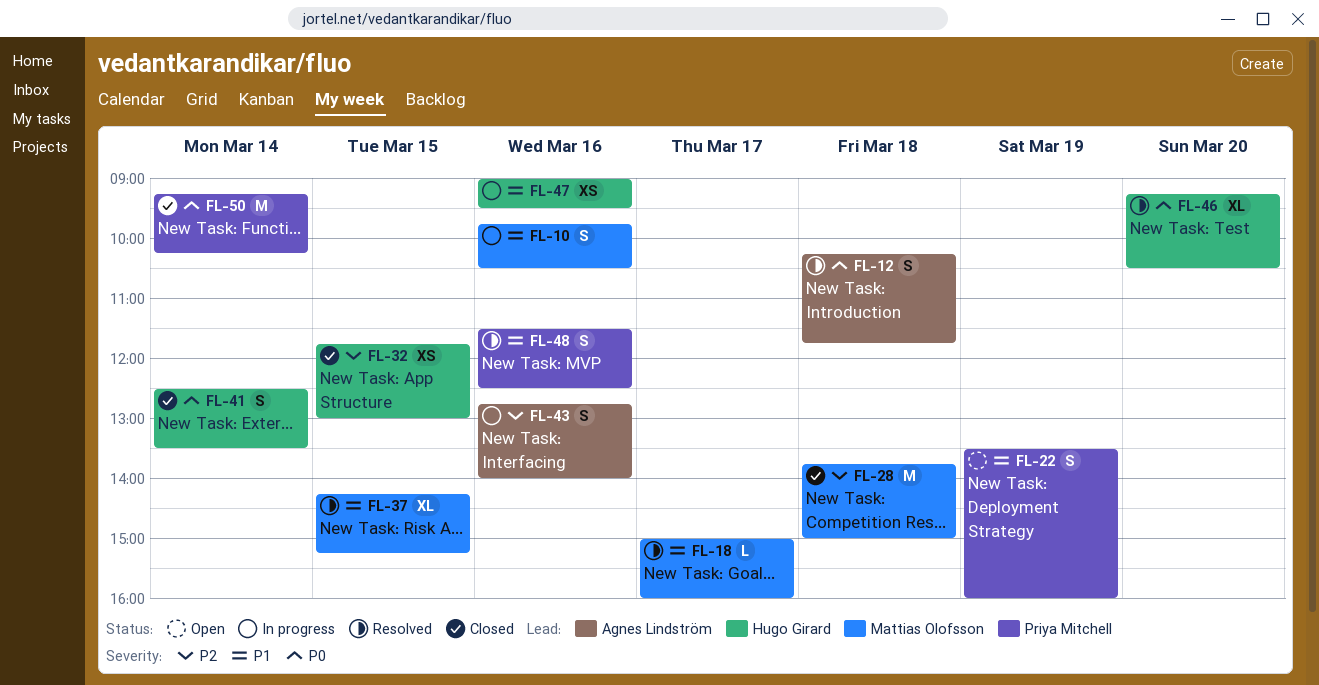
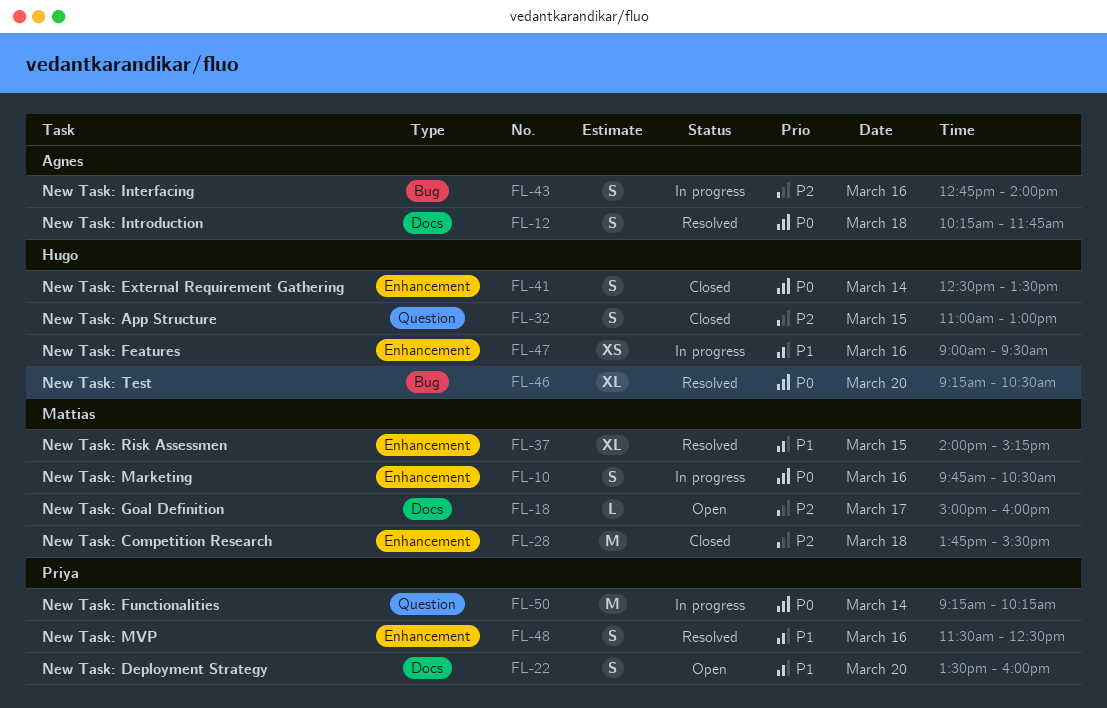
FL-10, priority: P1 -> P0
FL-18, status: Resolved -> Open
FL-18, priority: P1 -> P2
FL-22, day: Mar 19 -> Mar 20
FL-28, ends: 15:00 -> 15:30
FL-32, estimate: XS -> S
FL-32, begins: 11:45 -> 11:00
FL-37, begins: 14:15 -> 14:00
FL-50, status: Closed -> In progress

